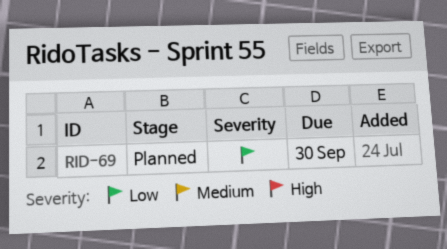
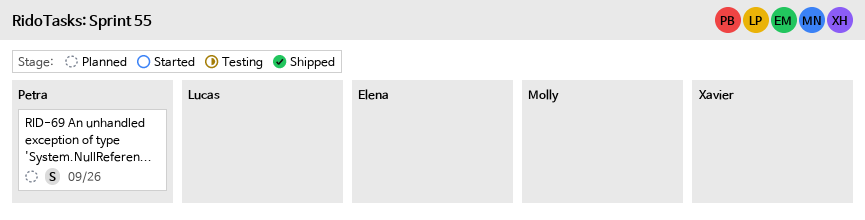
RID-69, due: Sep 30 -> Sep 26

